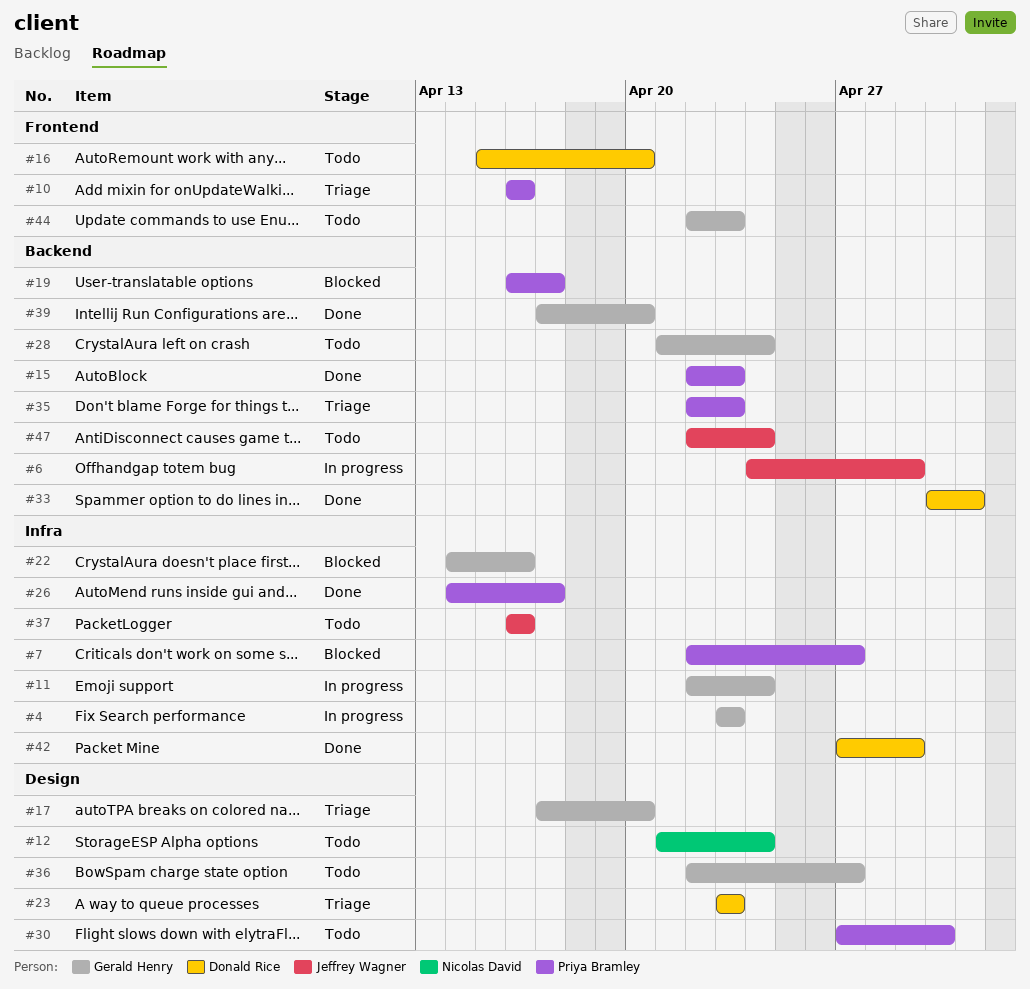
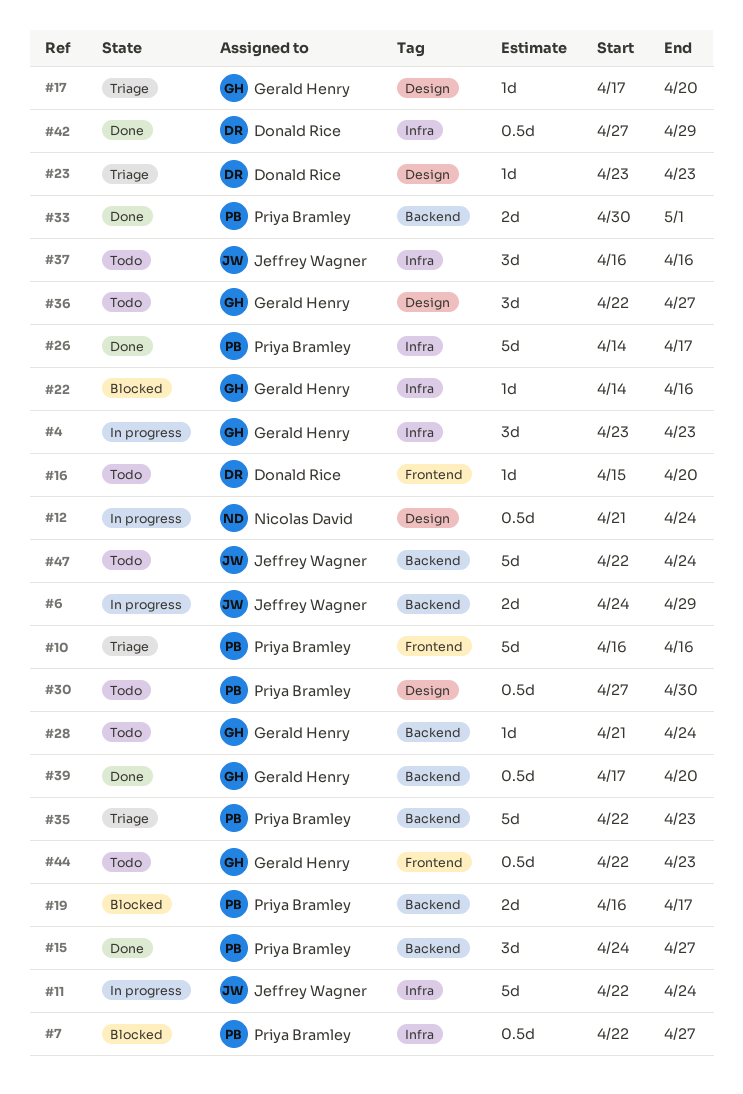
#11, owner: Gerald Henry -> Jeffrey Wagner
#12, status: Todo -> In progress
#15, start: Apr 22 -> Apr 24
#15, due: Apr 23 -> Apr 27
#33, owner: Donald Rice -> Priya Bramley

